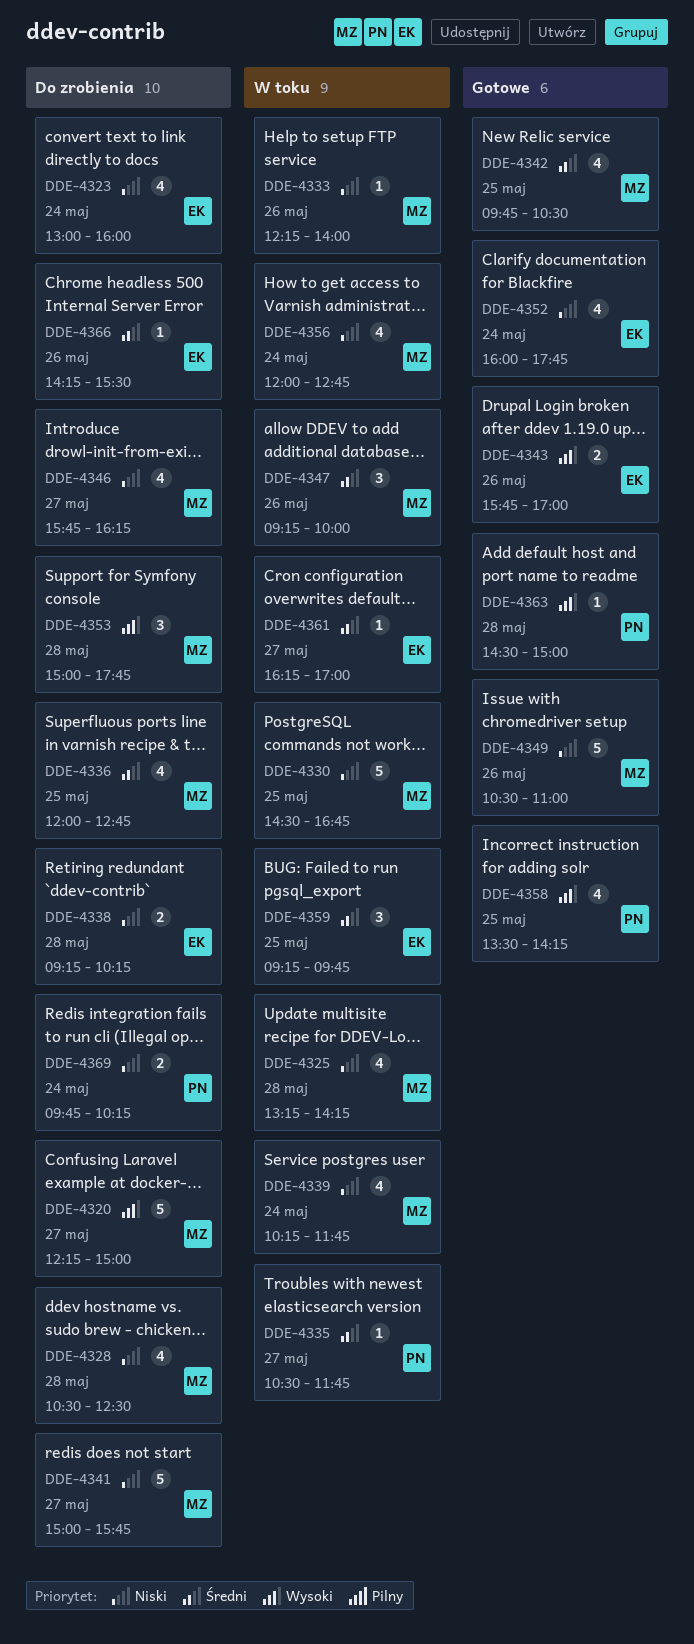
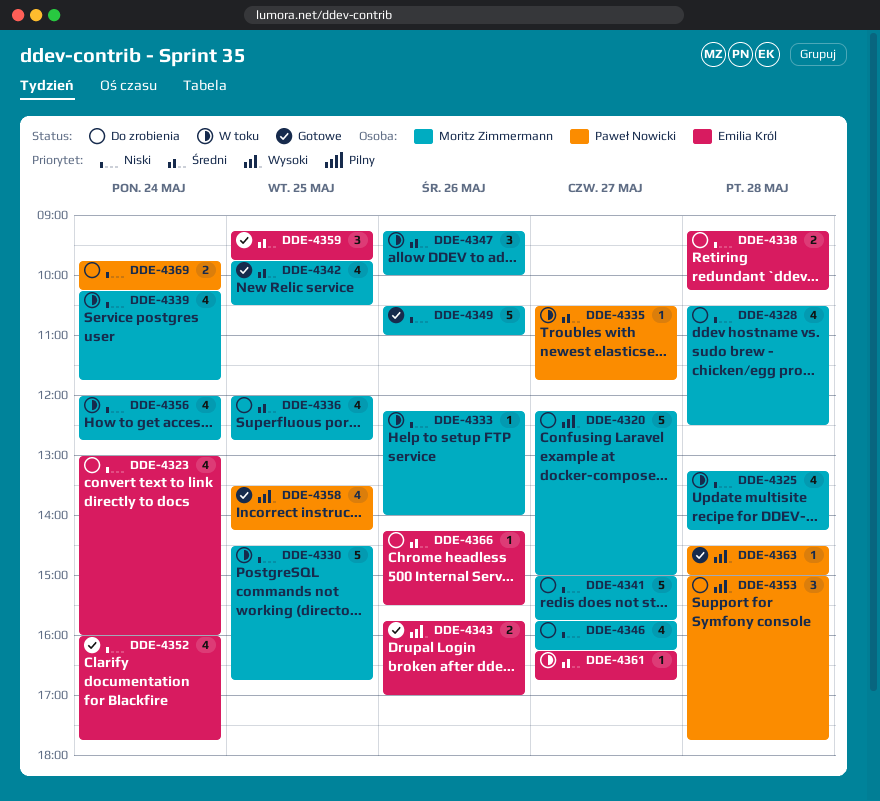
DDE-4353, owner: Moritz Zimmermann -> Paweł Nowicki
DDE-4359, status: W toku -> Gotowe
DDE-4361, ends: 17:00 -> 16:45

